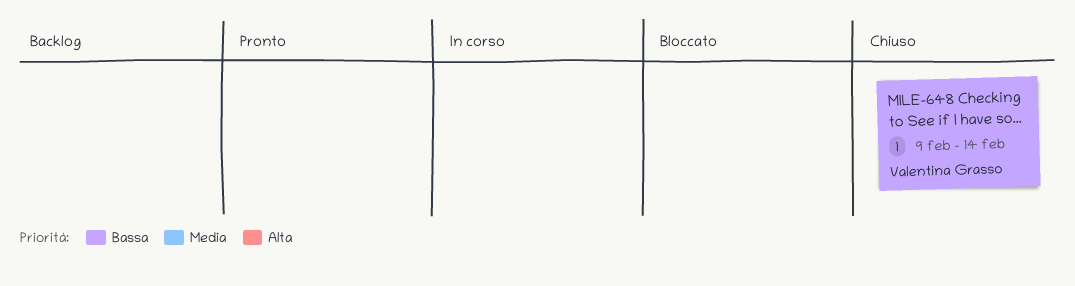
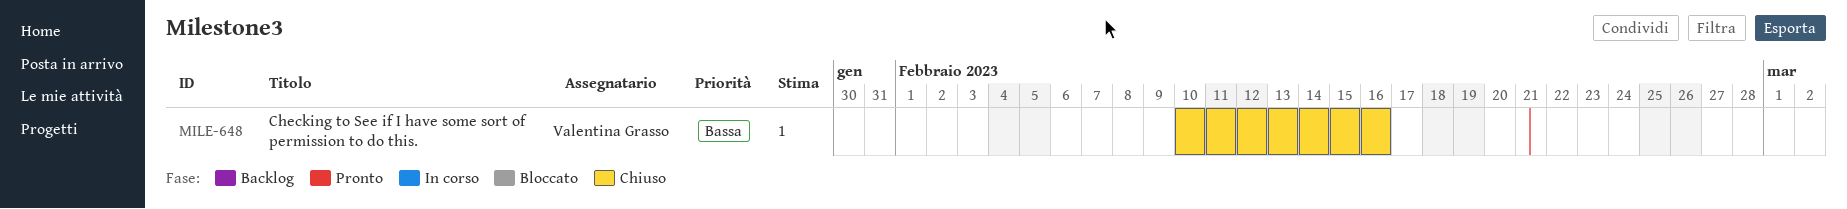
MILE-648, start: Feb 9 -> Feb 10
MILE-648, due: Feb 14 -> Feb 16

